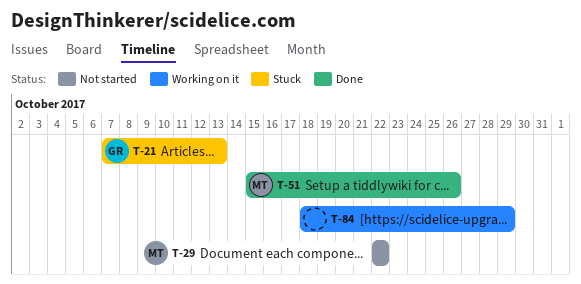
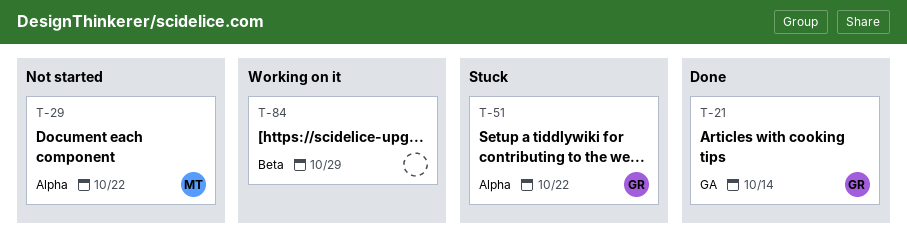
T-21, status: Stuck -> Done
T-21, due: Oct 13 -> Oct 14
T-51, status: Done -> Stuck
T-51, owner: MT -> GR
T-51, due: Oct 26 -> Oct 22

